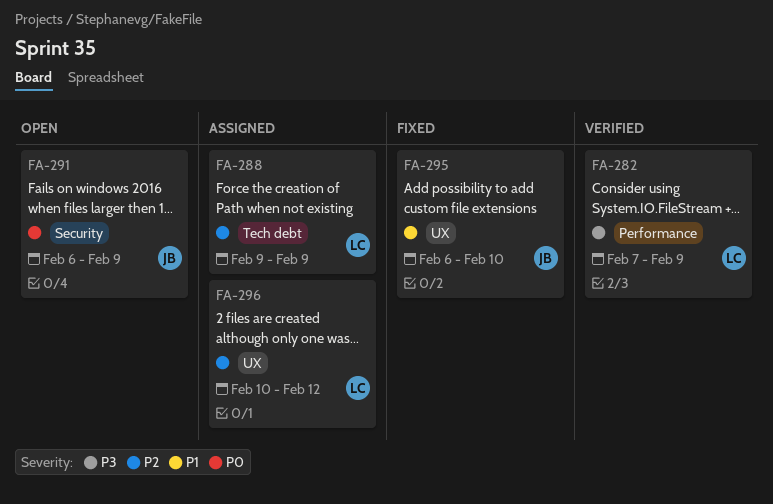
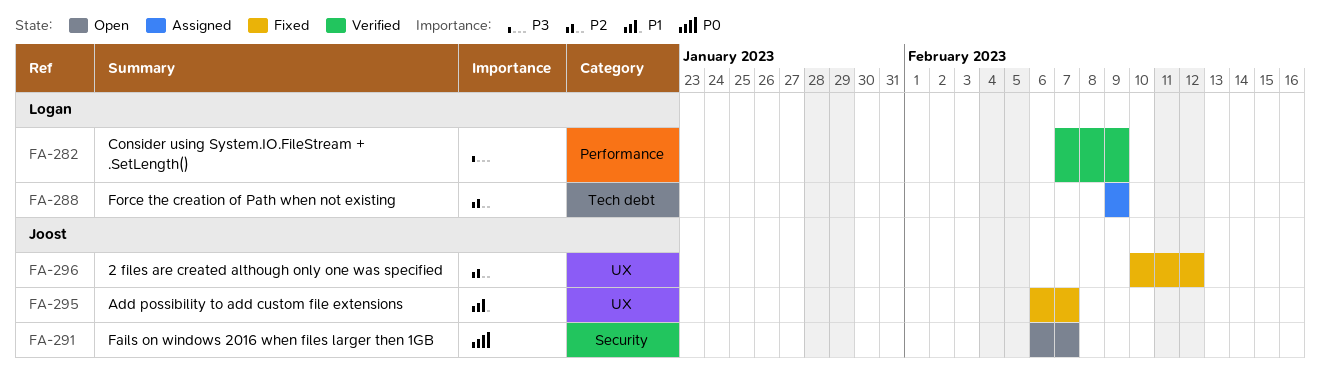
FA-291, due: Feb 9 -> Feb 7
FA-295, due: Feb 10 -> Feb 7
FA-296, status: Assigned -> Fixed
FA-296, owner: Logan -> Joost

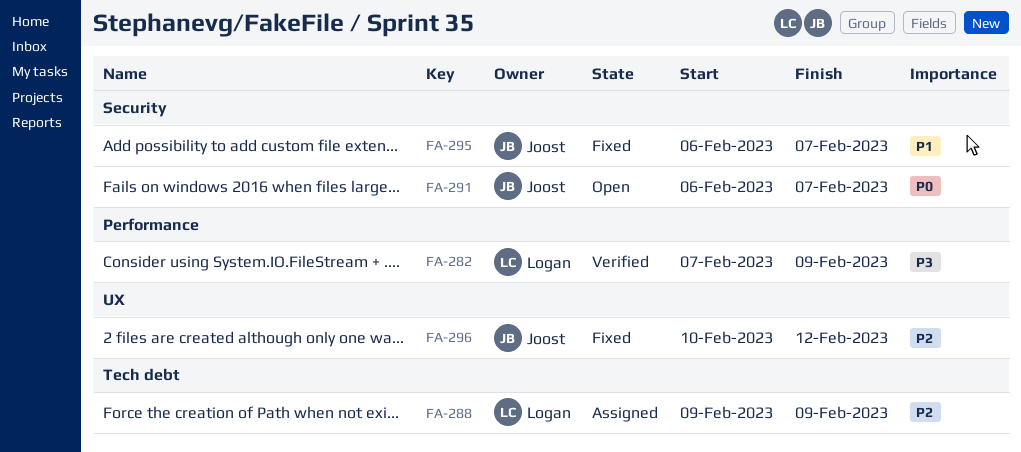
FA-295, label: UX -> Security

